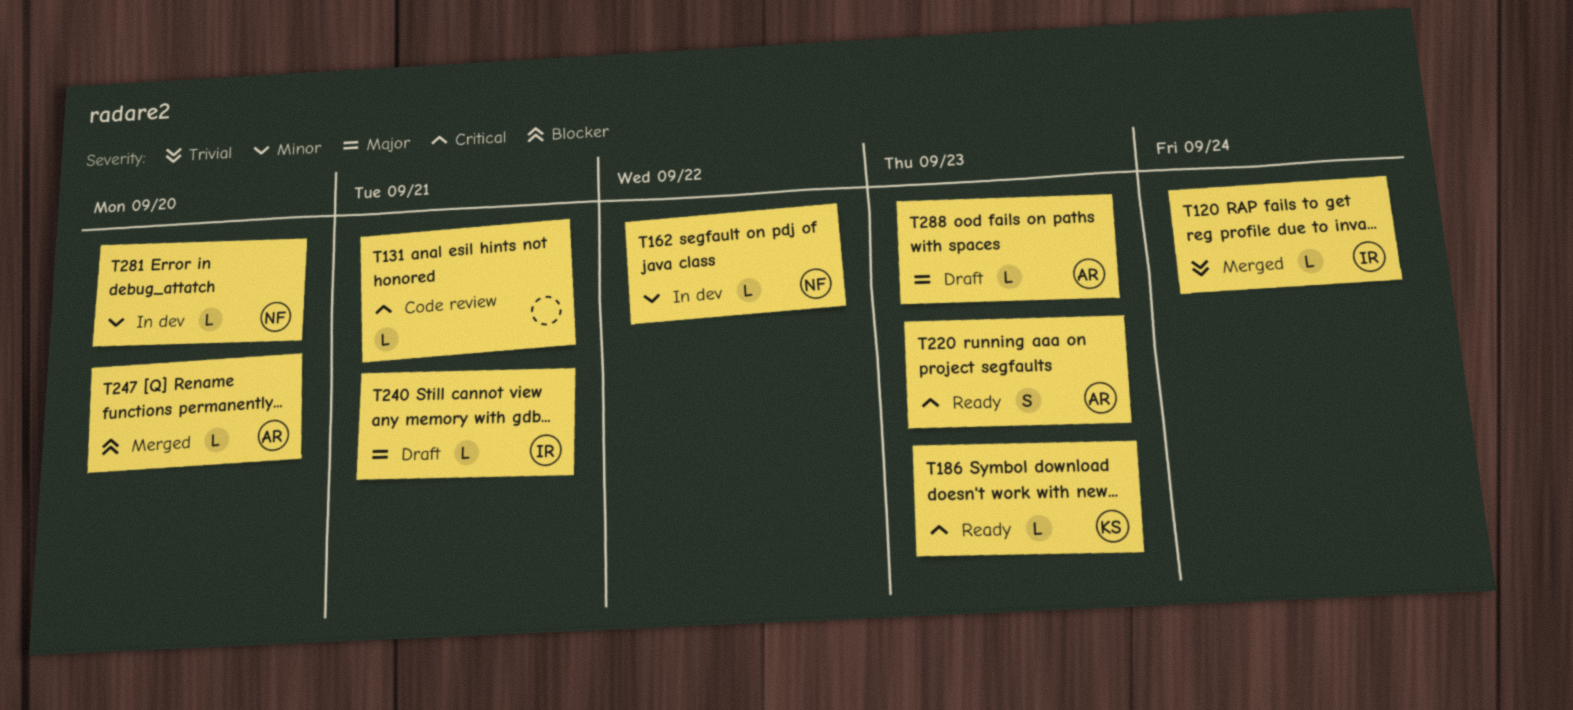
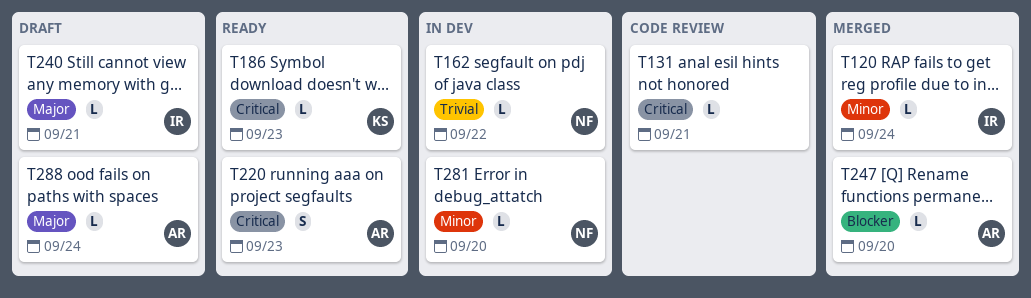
T120, priority: Trivial -> Minor
T162, priority: Minor -> Trivial
T288, due: Sep 23 -> Sep 24

